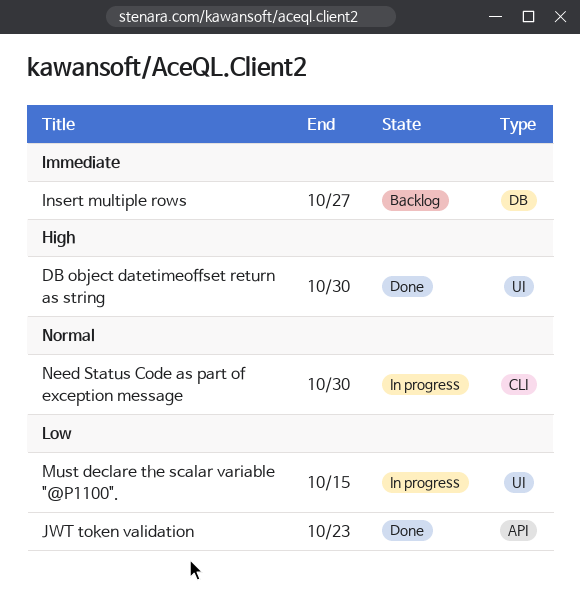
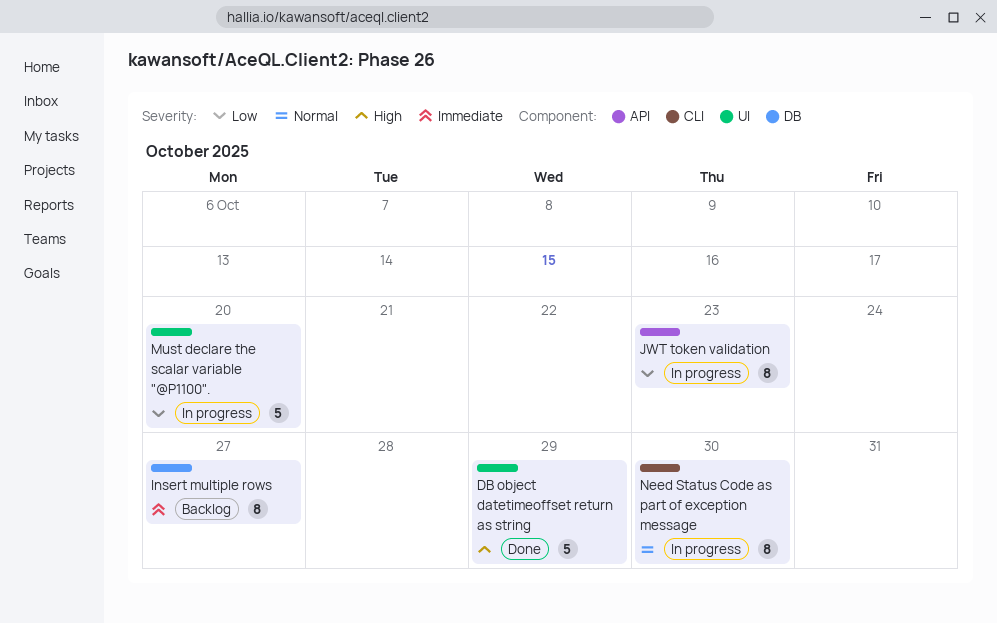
DB object datetimeoffset return as string, due: Oct 30 -> Oct 29
JWT token validation, status: Done -> In progress
Must declare the scalar variable "@P1100"., due: Oct 15 -> Oct 20

